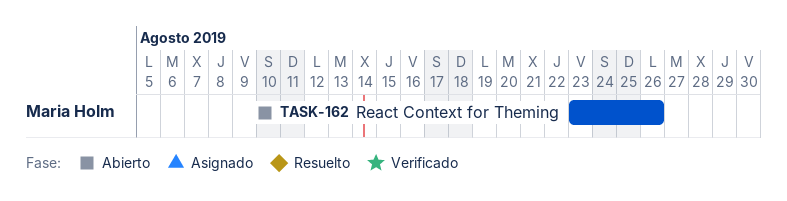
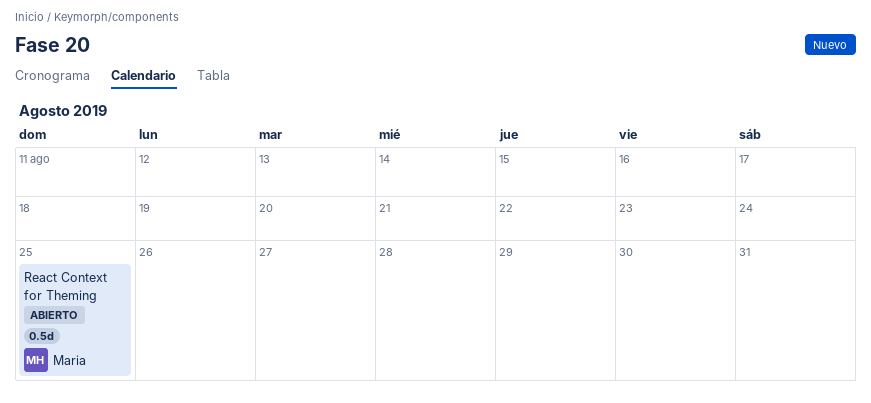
React Context for Theming, due: Aug 26 -> Aug 25

